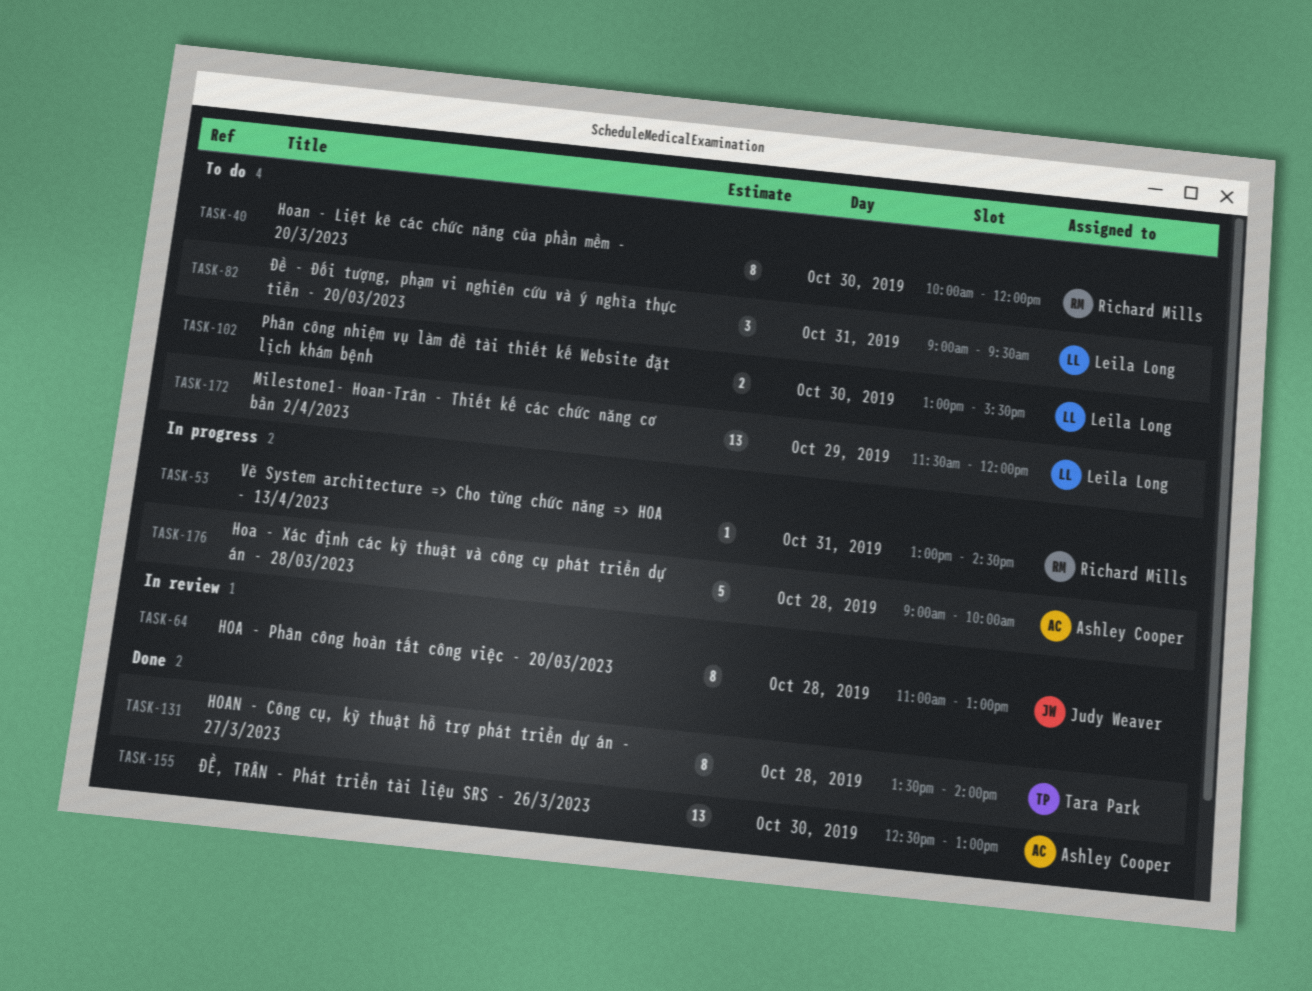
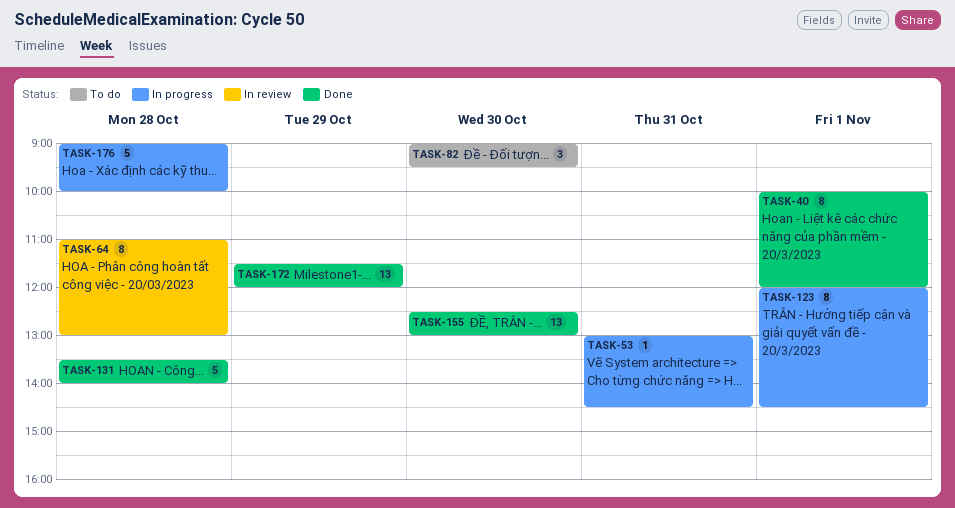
TASK-40, status: To do -> Done
TASK-40, day: Oct 30 -> Nov 1
TASK-82, day: Oct 31 -> Oct 30
TASK-102: present -> none
TASK-123: none -> present
TASK-131, estimate: 8 -> 5
TASK-172, status: To do -> Done

